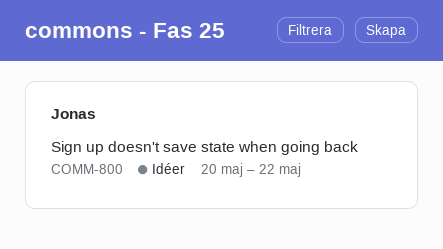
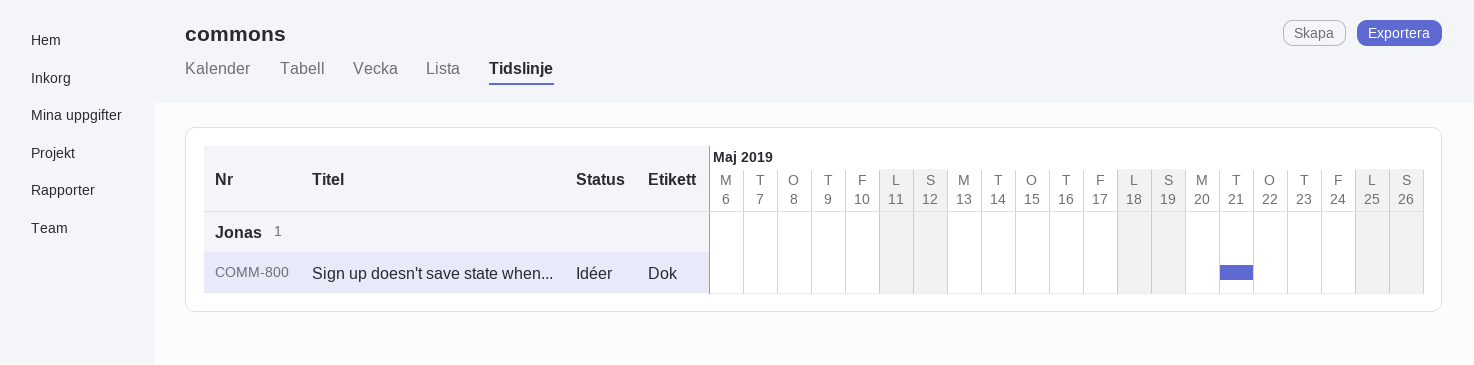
COMM-800, start: May 20 -> May 21
COMM-800, due: May 22 -> May 21

